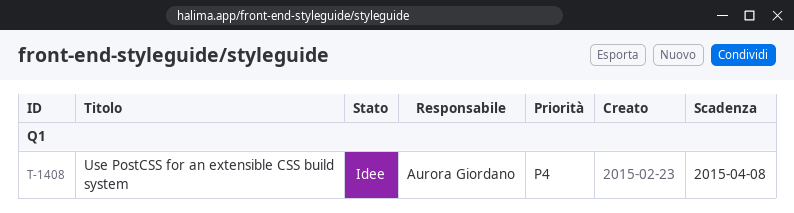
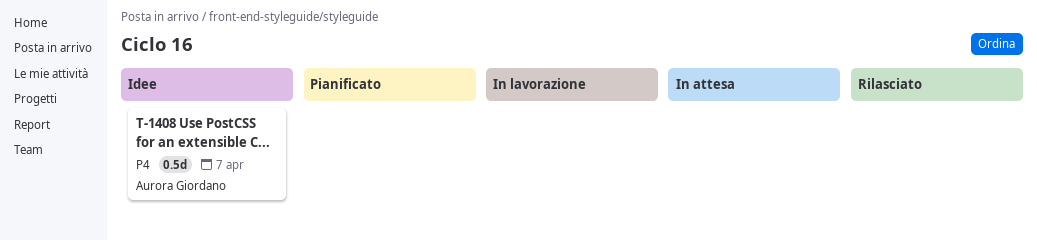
T-1408, due: Apr 8 -> Apr 7

